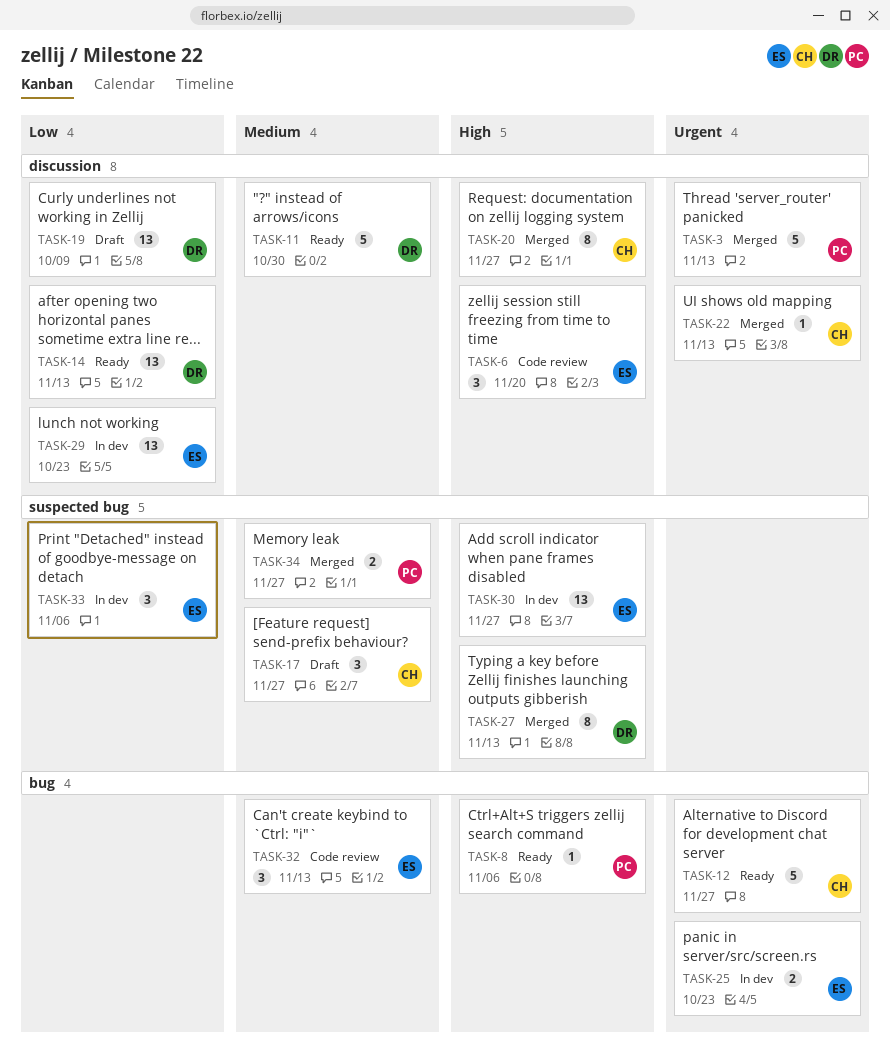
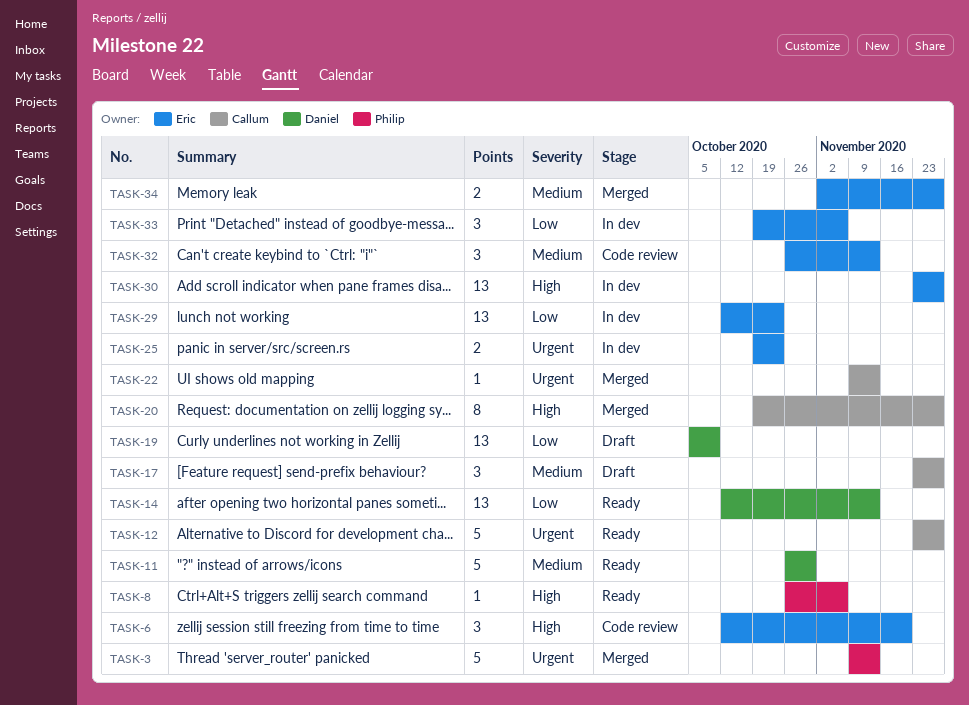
TASK-27: present -> none
TASK-34, owner: Philip -> Eric

